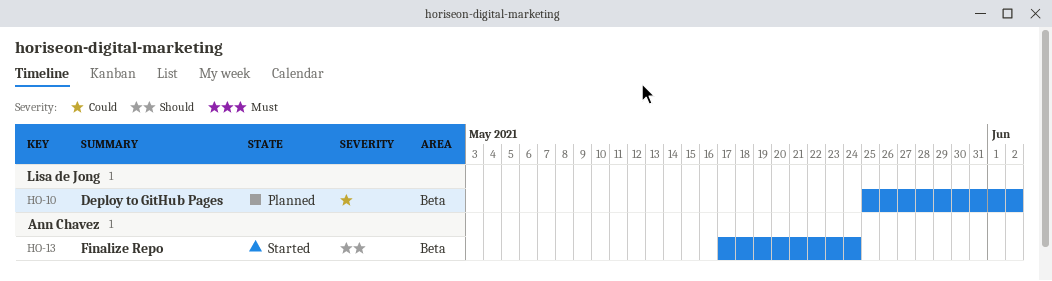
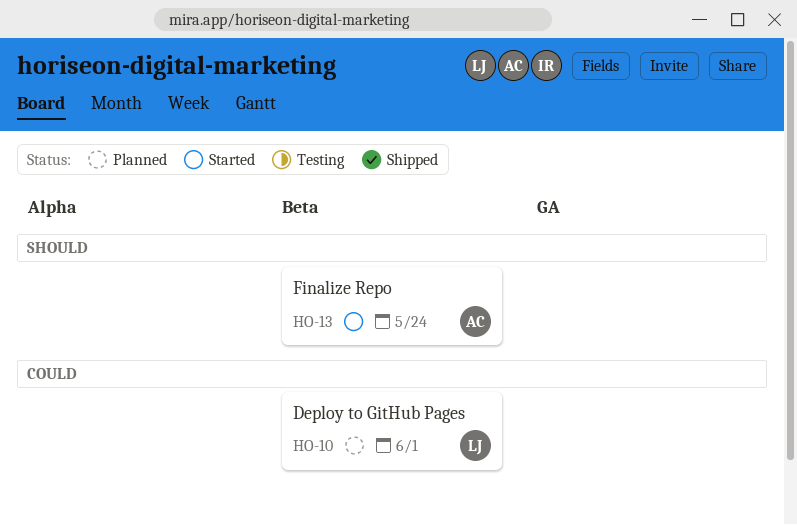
HO-10, due: Jun 2 -> Jun 1

